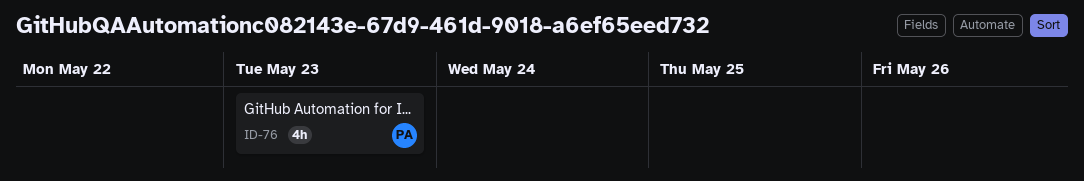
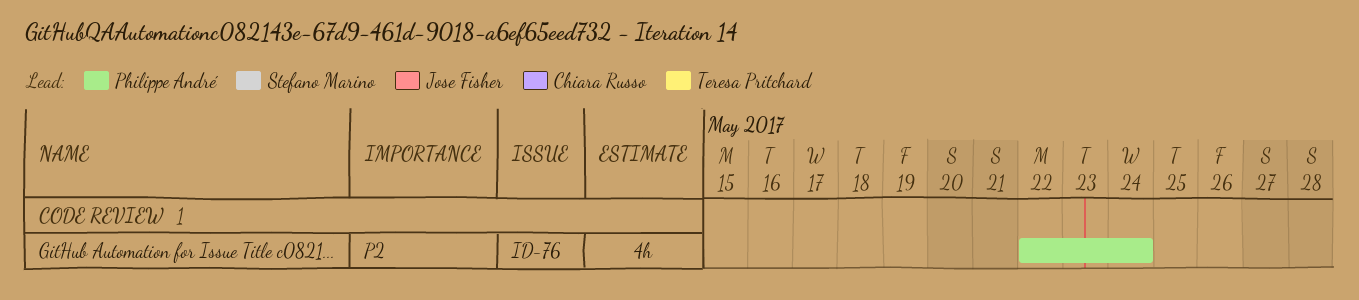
ID-76, due: May 23 -> May 24

